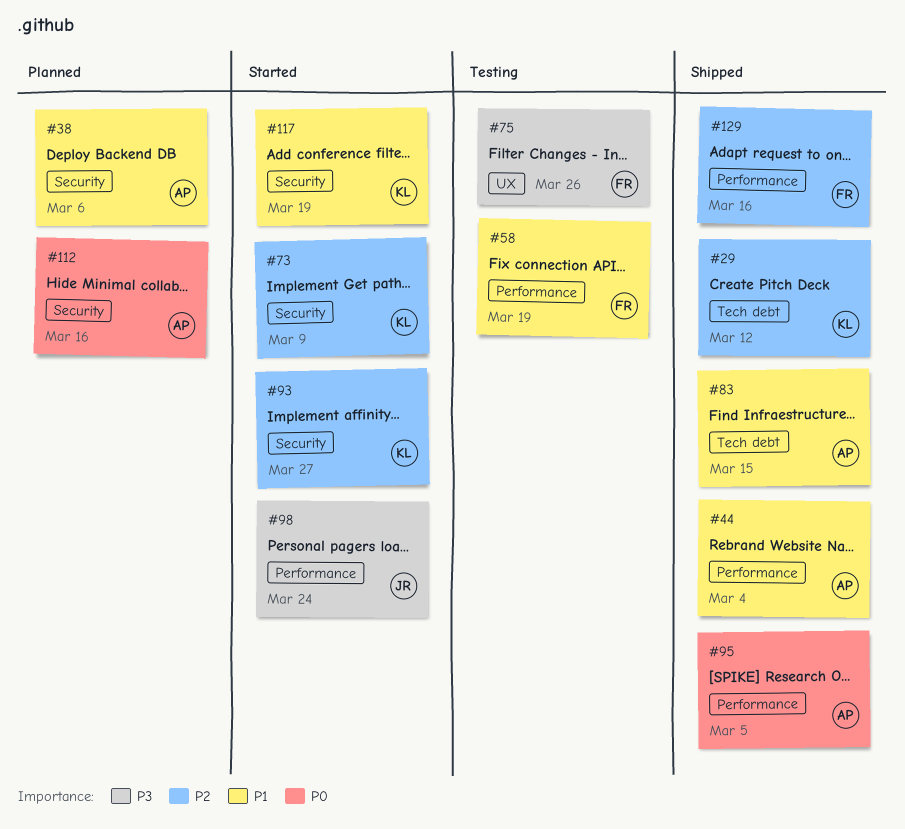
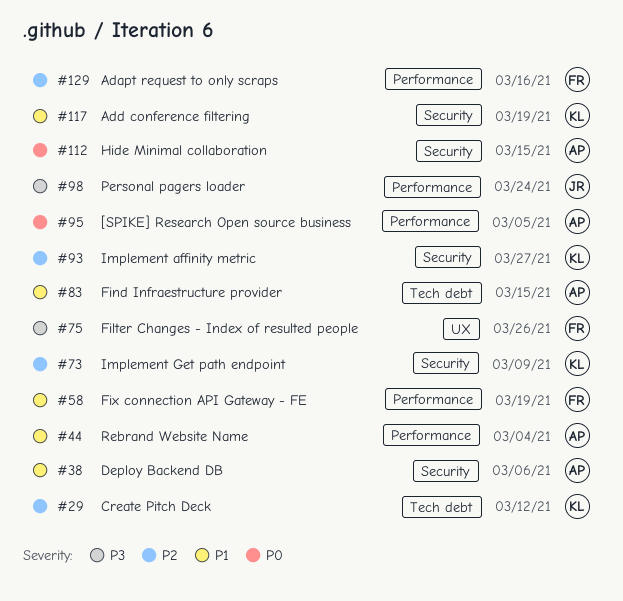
#112, due: Mar 16 -> Mar 15

